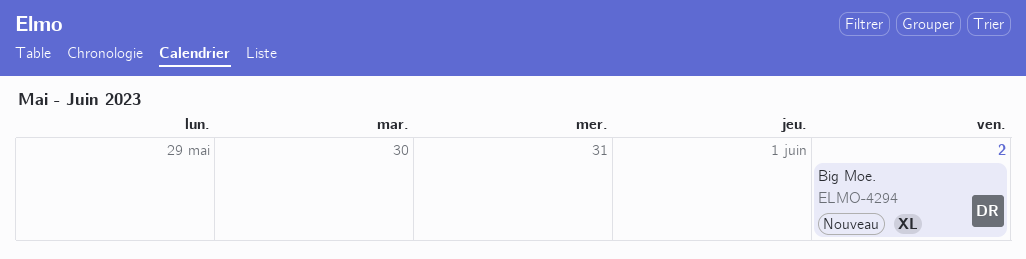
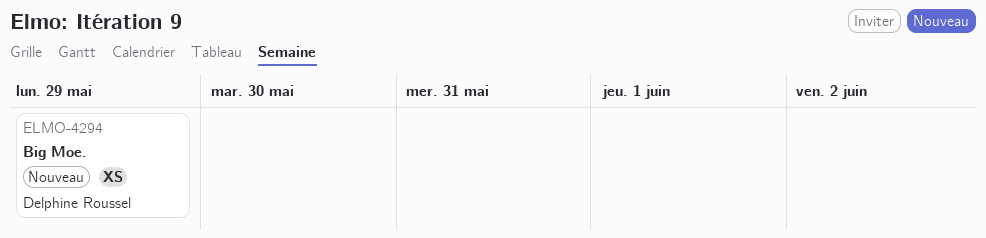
ELMO-4294, estimate: XL -> XS
ELMO-4294, due: Jun 2 -> May 29

